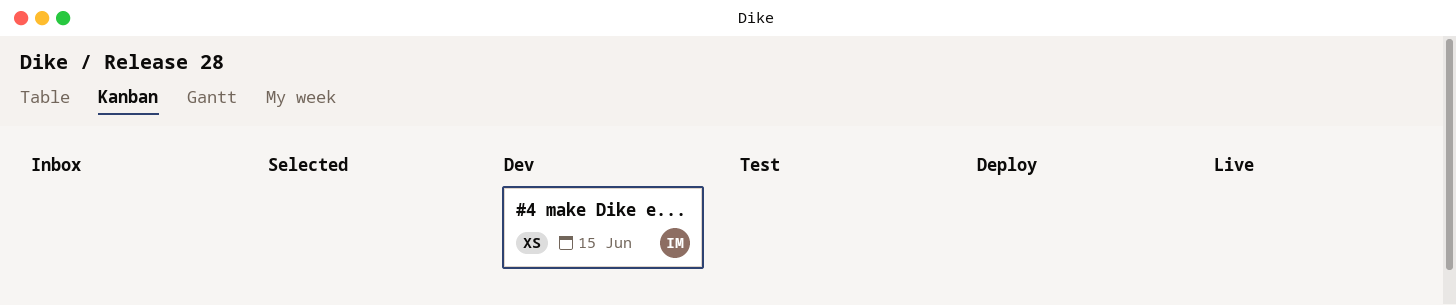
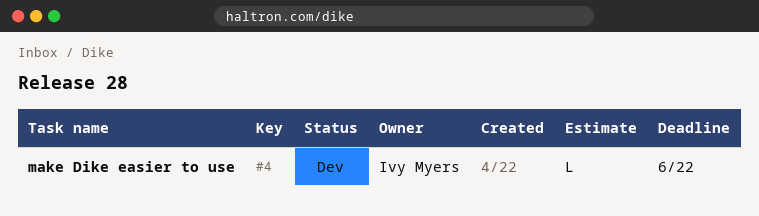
#4, estimate: XS -> L
#4, due: Jun 15 -> Jun 22

